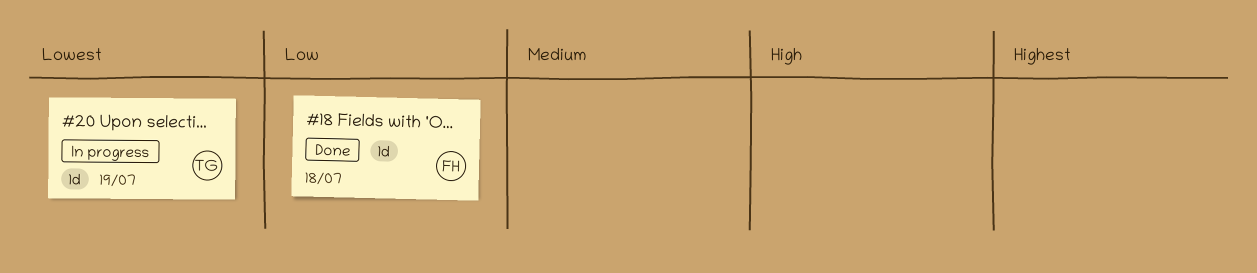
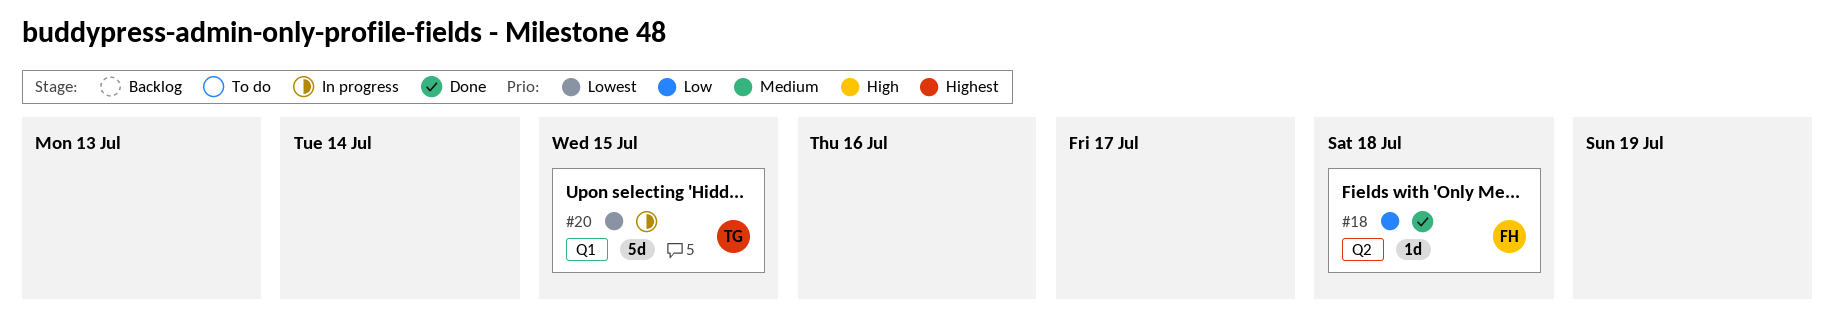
#20, estimate: 1d -> 5d
#20, due: Jul 19 -> Jul 15

